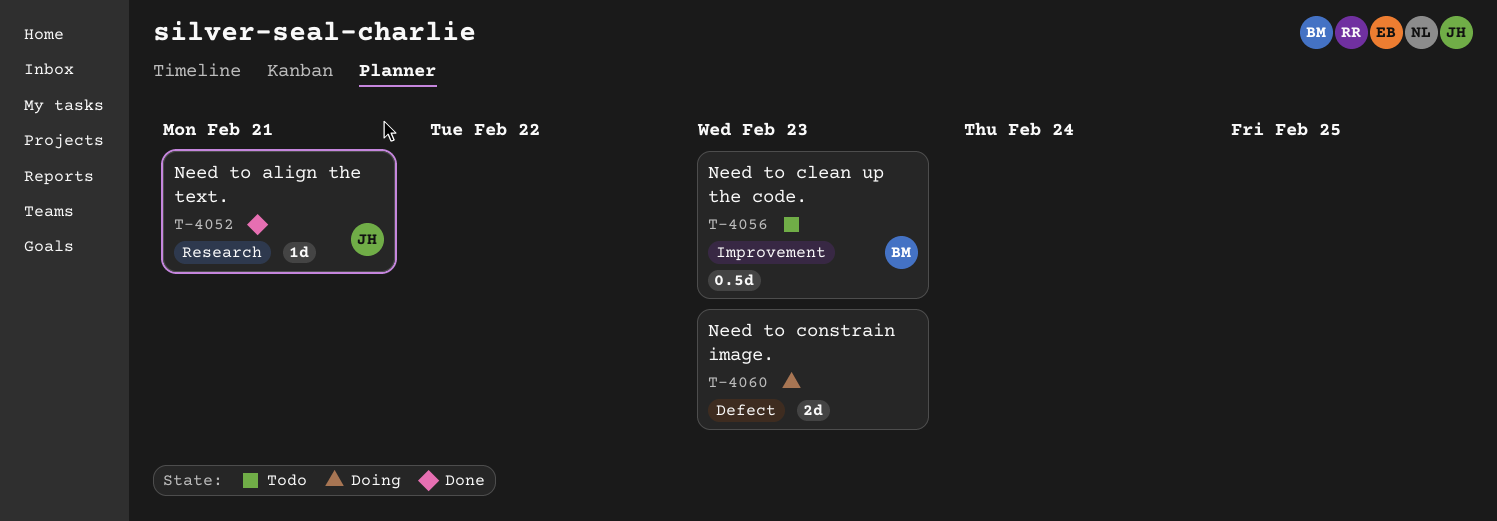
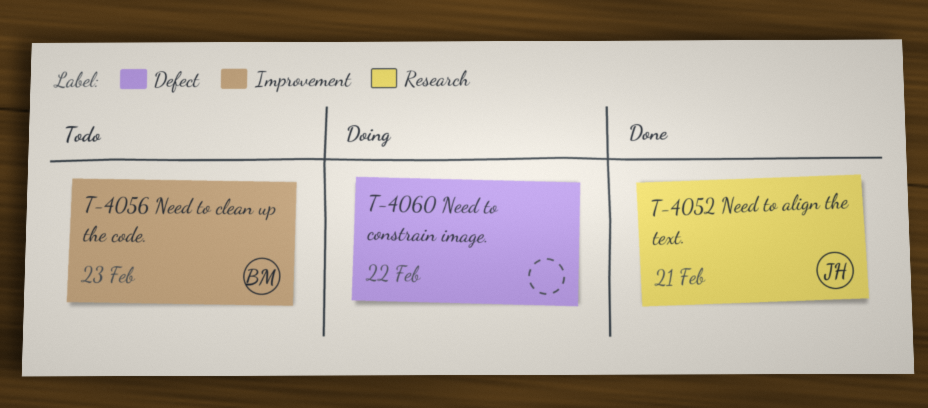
T-4060, due: Feb 23 -> Feb 22

